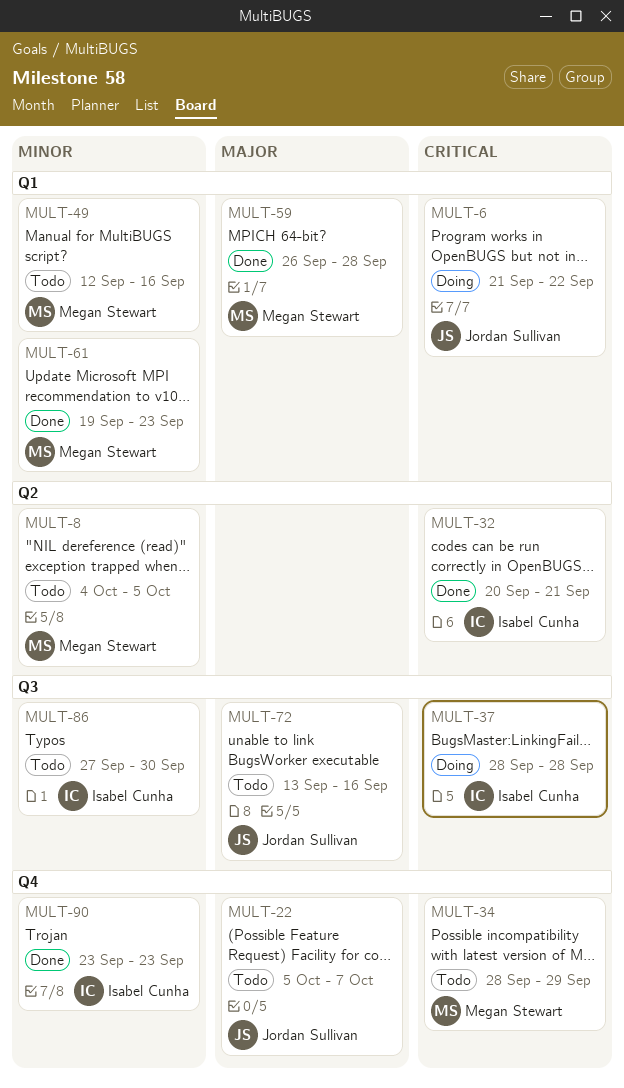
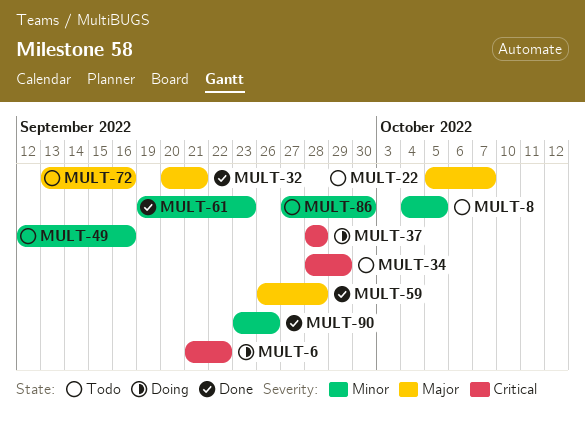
MULT-32, priority: Critical -> Major
MULT-90, due: Sep 23 -> Sep 26

